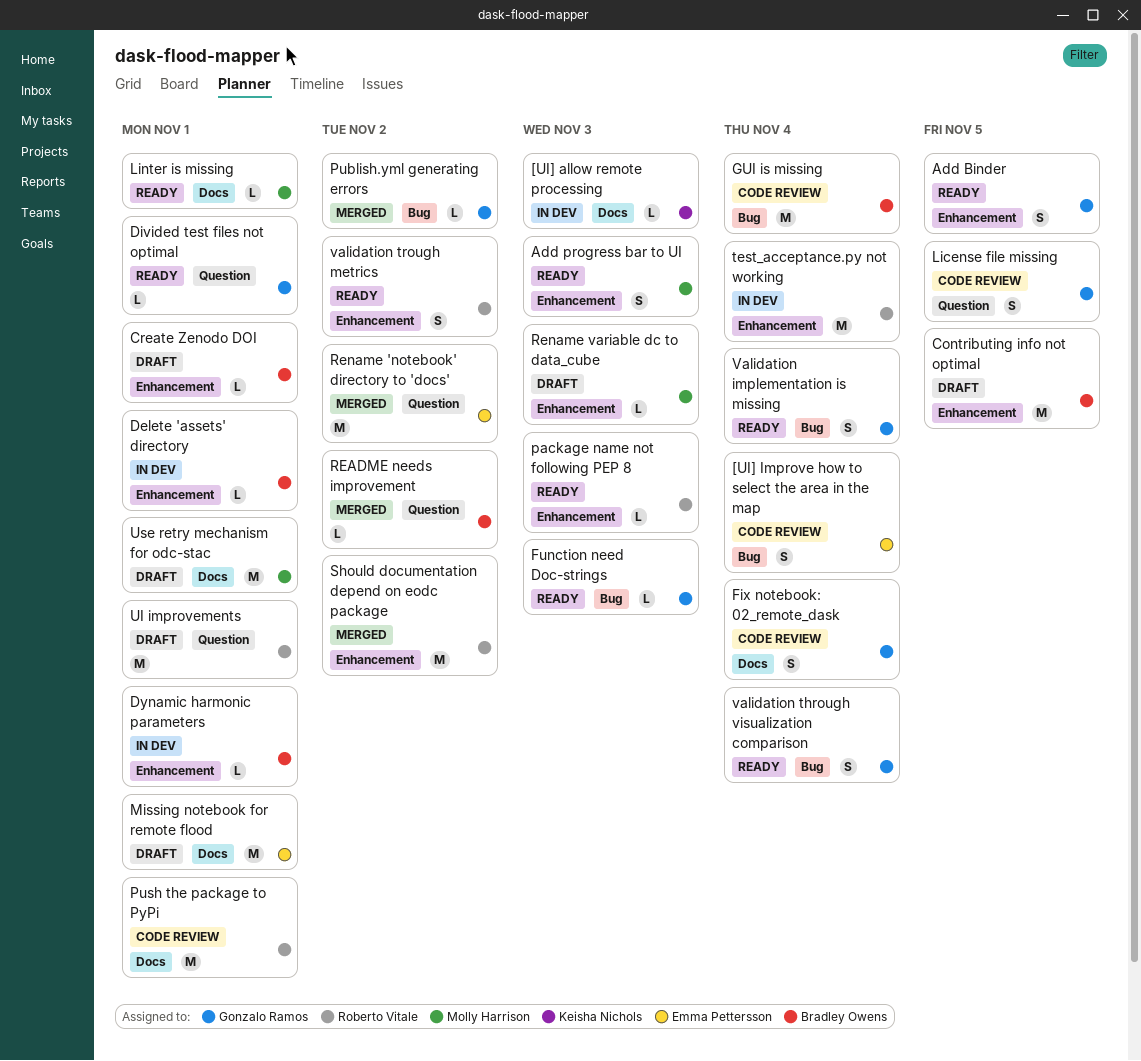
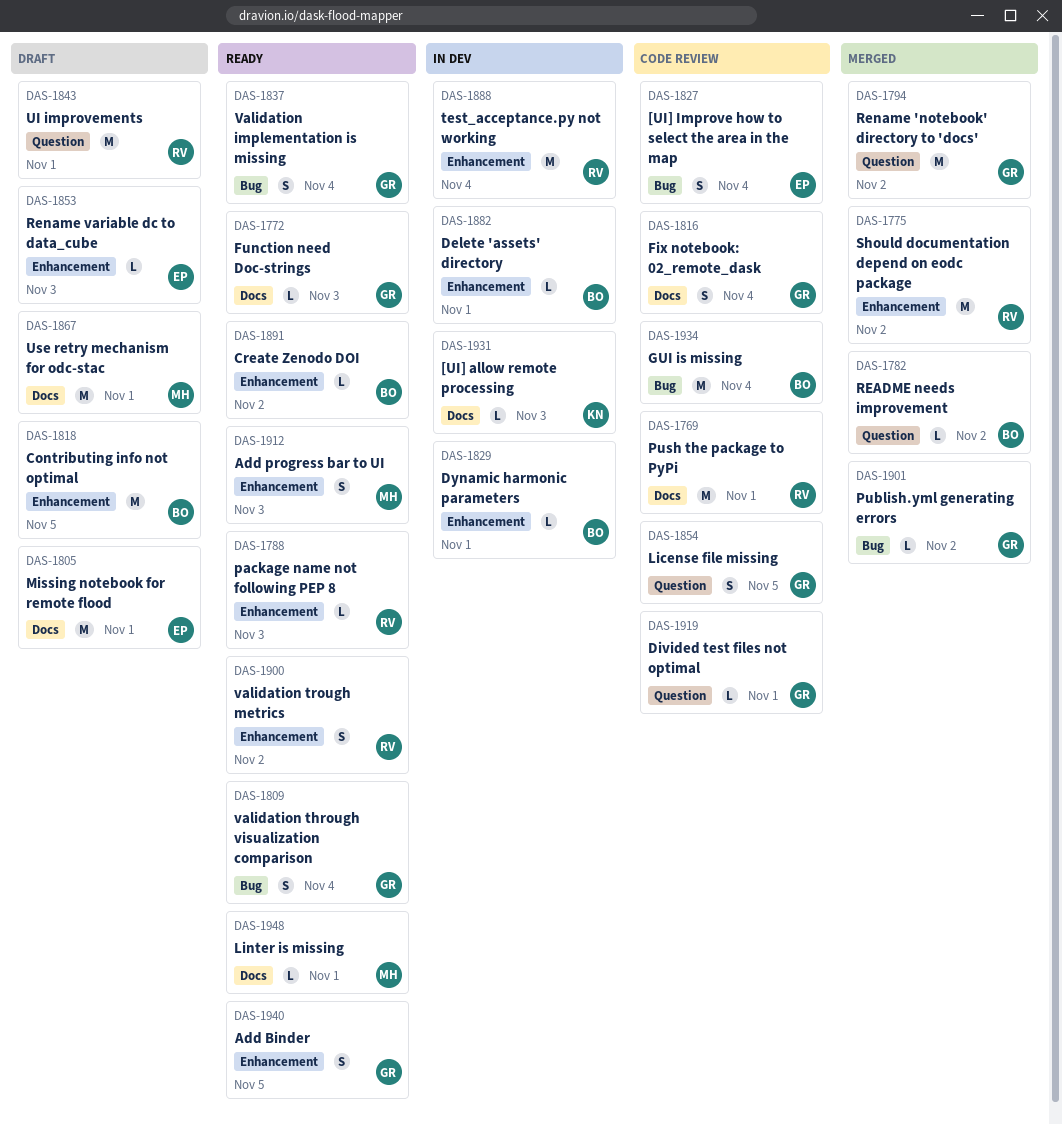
Create Zenodo DOI, status: Draft -> Ready
Create Zenodo DOI, due: Nov 1 -> Nov 2
Divided test files not optimal, status: Ready -> Code review
Function need Doc-strings, label: Bug -> Docs
Rename 'notebook' directory to 'docs', owner: Emma Pettersson -> Gonzalo Ramos
Rename variable dc to data_cube, owner: Molly Harrison -> Emma Pettersson

